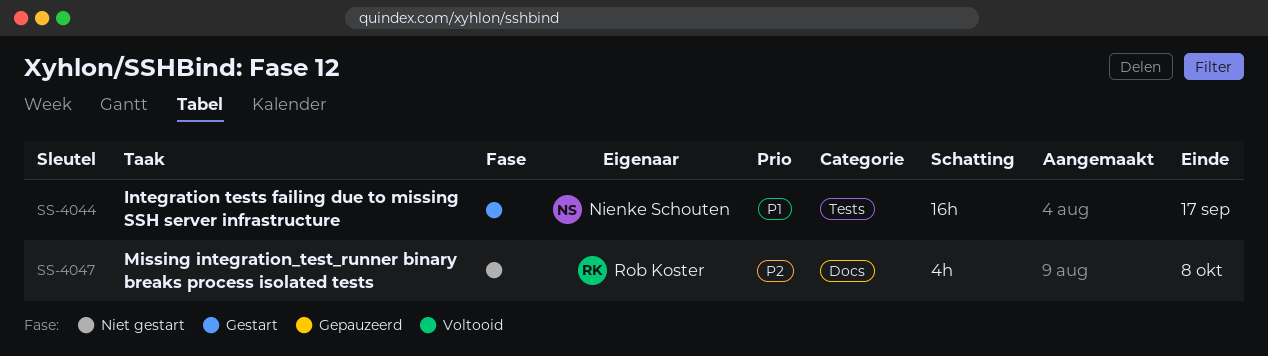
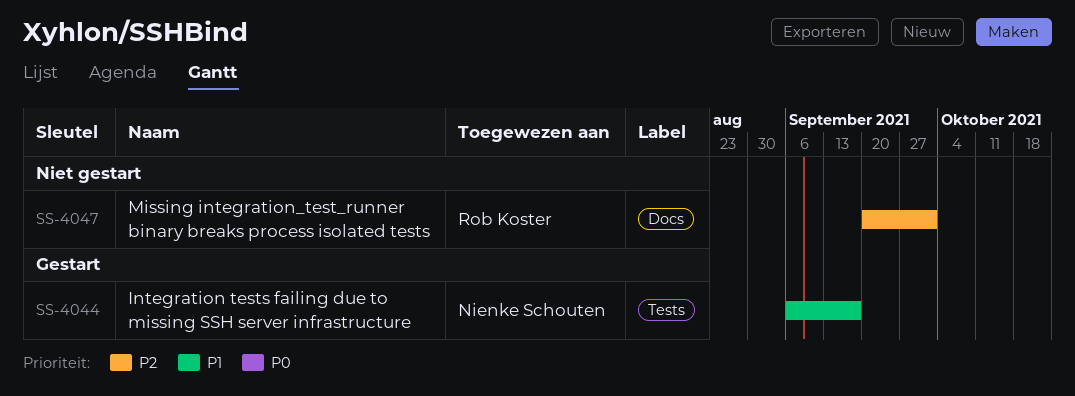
SS-4047, due: Oct 8 -> Oct 1

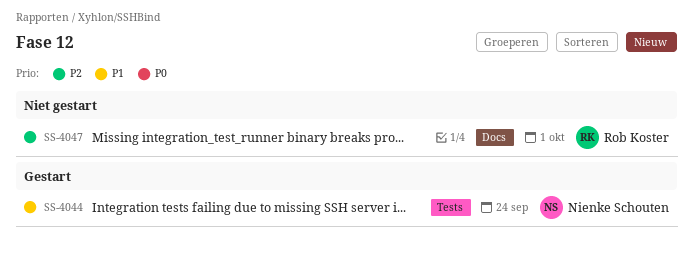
SS-4044, due: Sep 17 -> Sep 24

